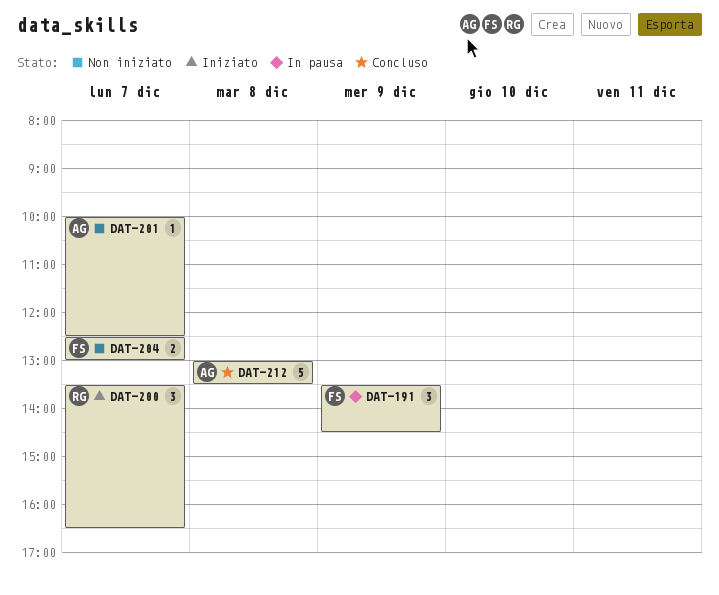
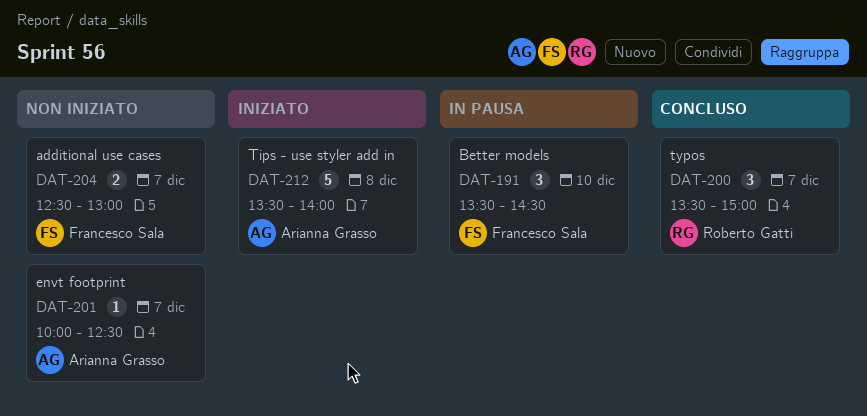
DAT-191, day: Dec 9 -> Dec 10
DAT-200, status: Iniziato -> Concluso
DAT-200, ends: 16:30 -> 15:00
DAT-212, status: Concluso -> Iniziato
DAT-212, begins: 13:00 -> 13:30
DAT-212, ends: 13:30 -> 14:00

